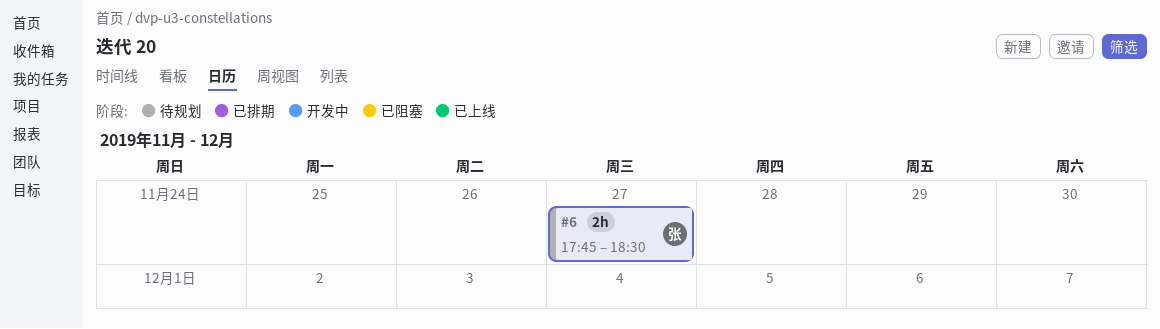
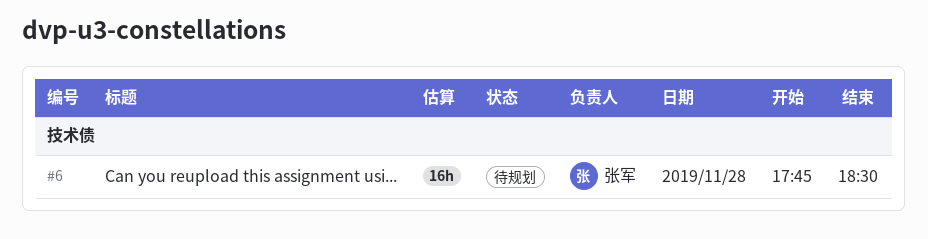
#6, estimate: 2h -> 16h
#6, day: Nov 27 -> Nov 28

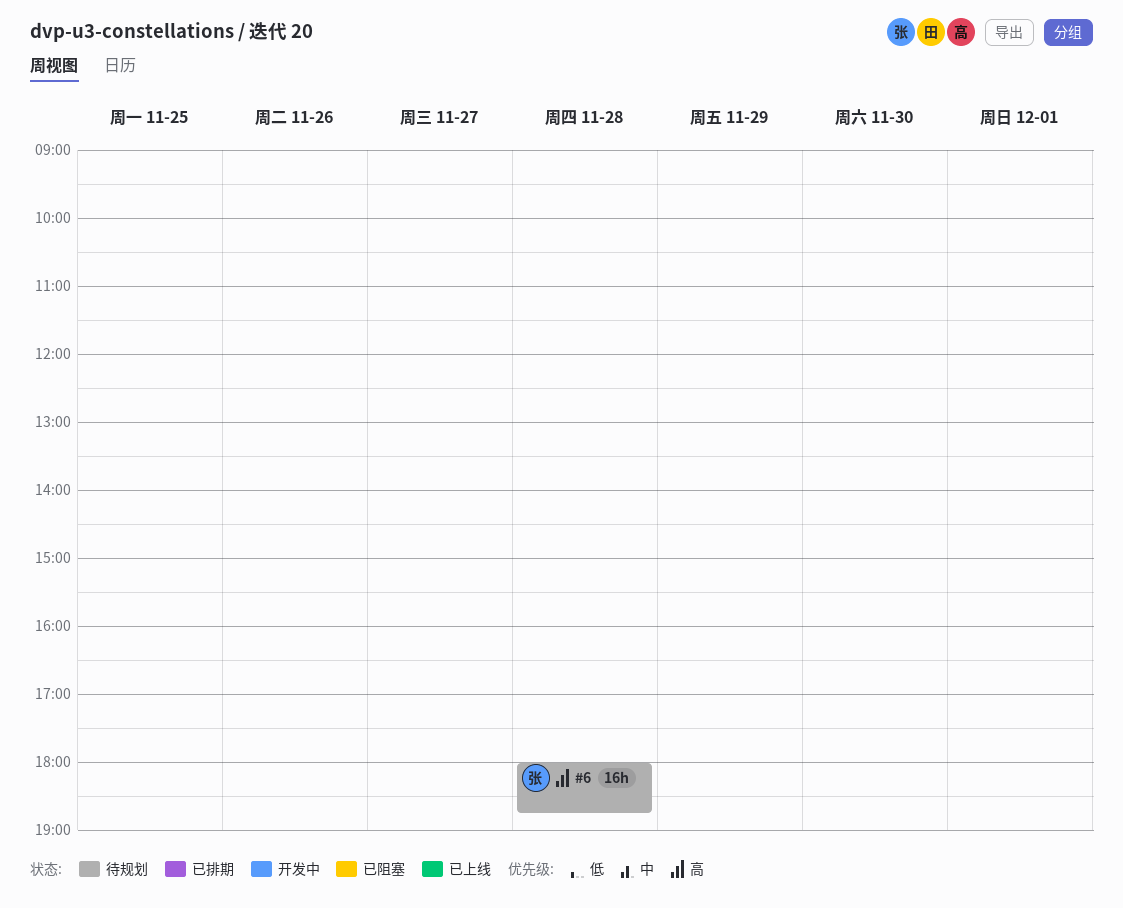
#6, begins: 17:45 -> 18:00
#6, ends: 18:30 -> 18:45

